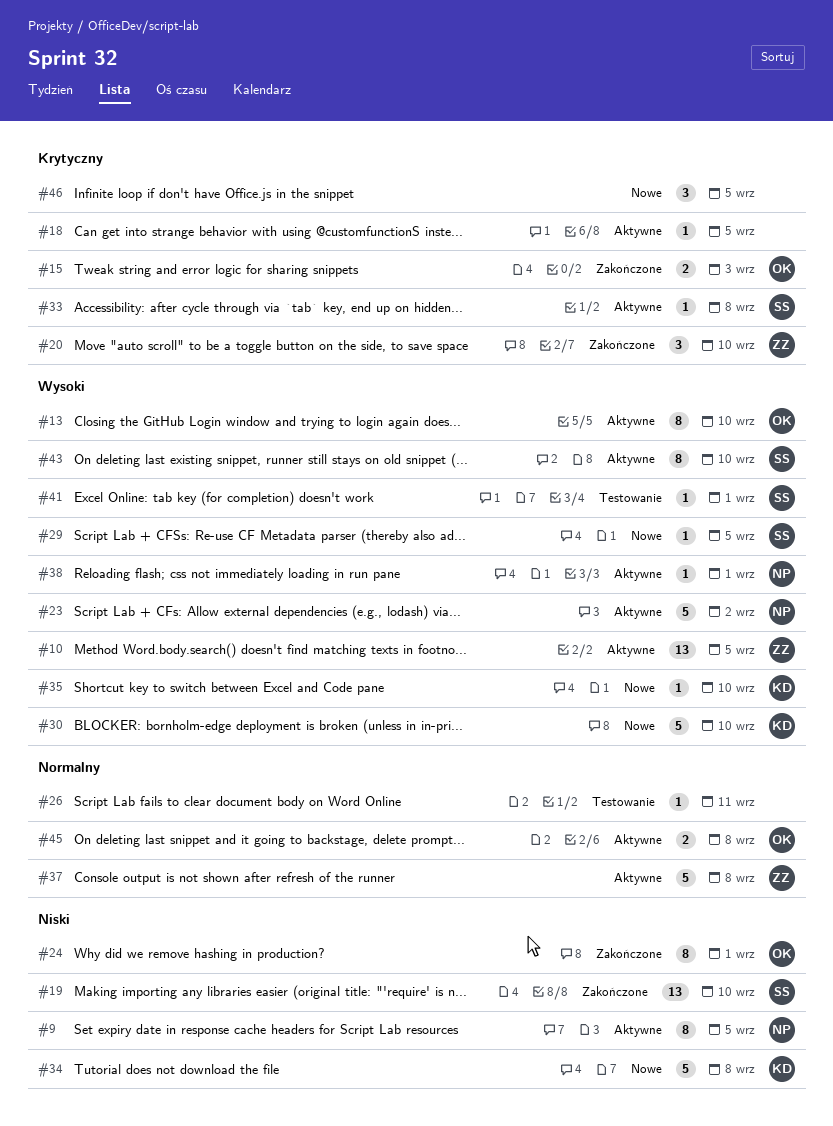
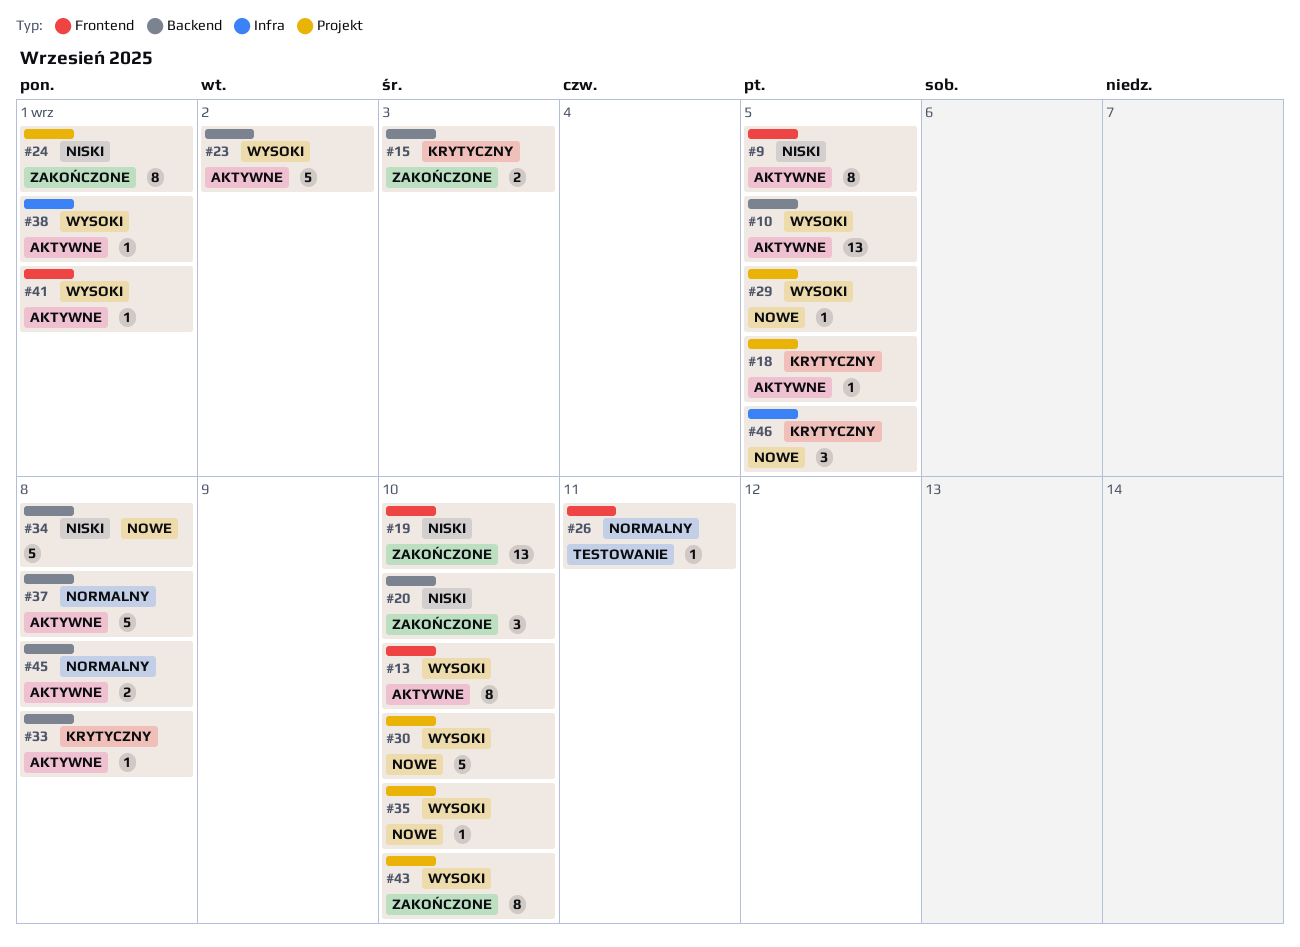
#20, priority: Krytyczny -> Niski
#41, status: Testowanie -> Aktywne
#43, status: Aktywne -> Zakończone

